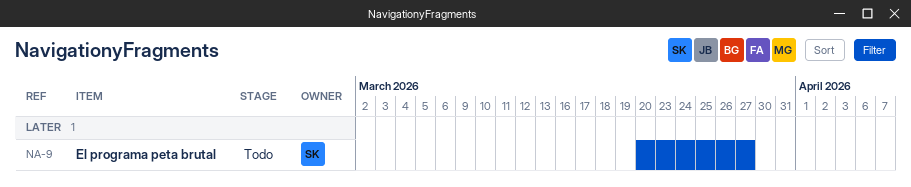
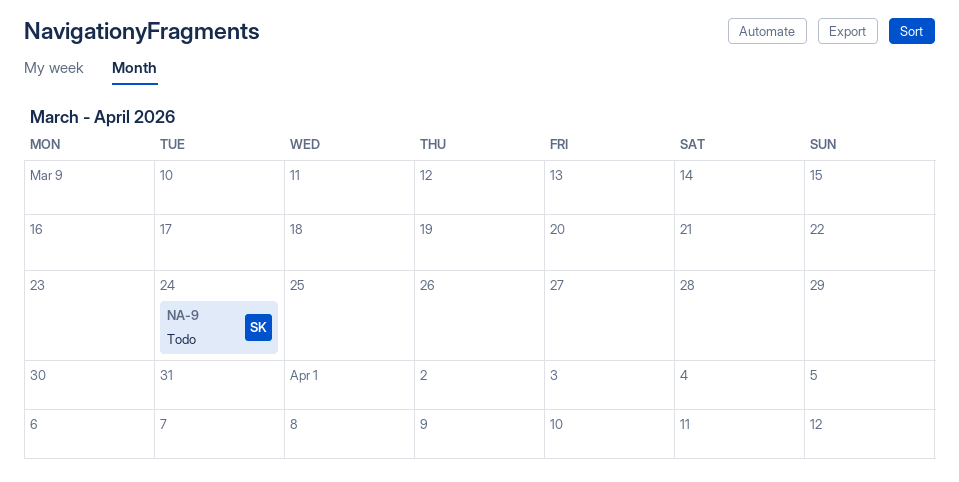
NA-9, due: Mar 27 -> Mar 24

